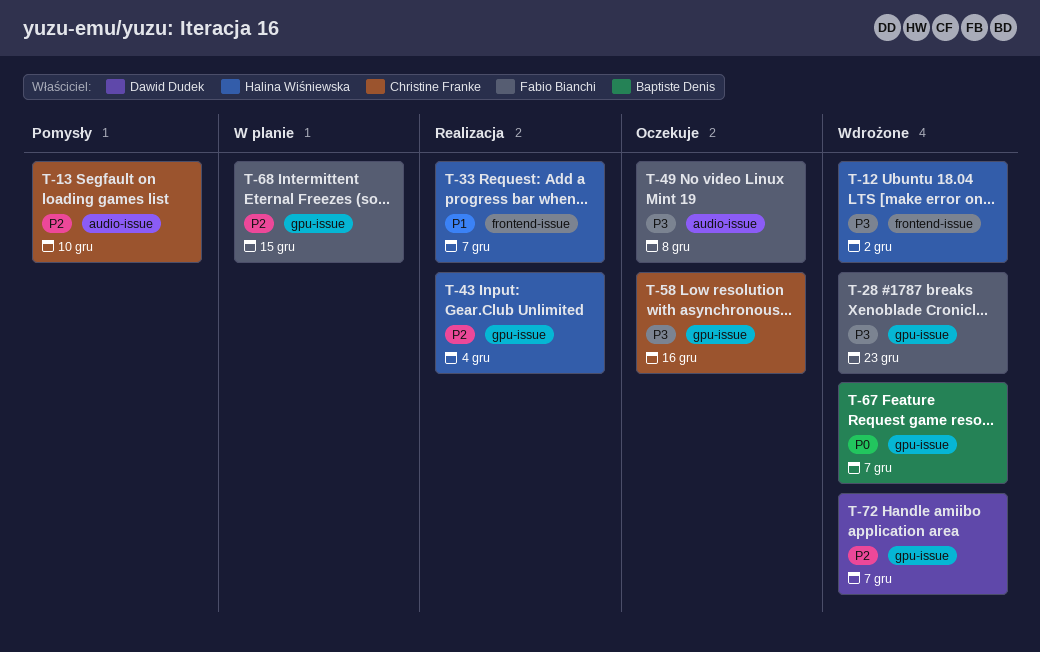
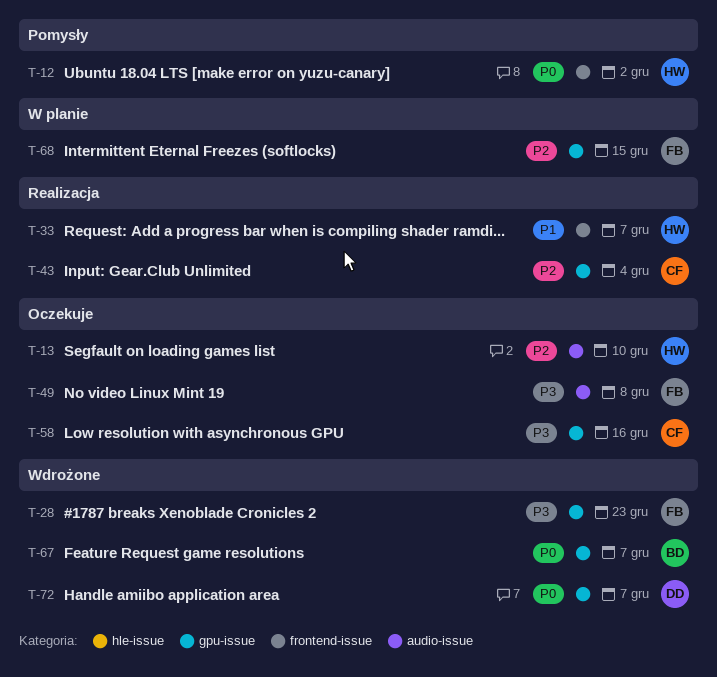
T-12, status: Wdrożone -> Pomysły
T-12, priority: P3 -> P0
T-13, status: Pomysły -> Oczekuje
T-13, owner: Christine Franke -> Halina Wiśniewska
T-43, owner: Halina Wiśniewska -> Christine Franke
T-72, priority: P2 -> P0

